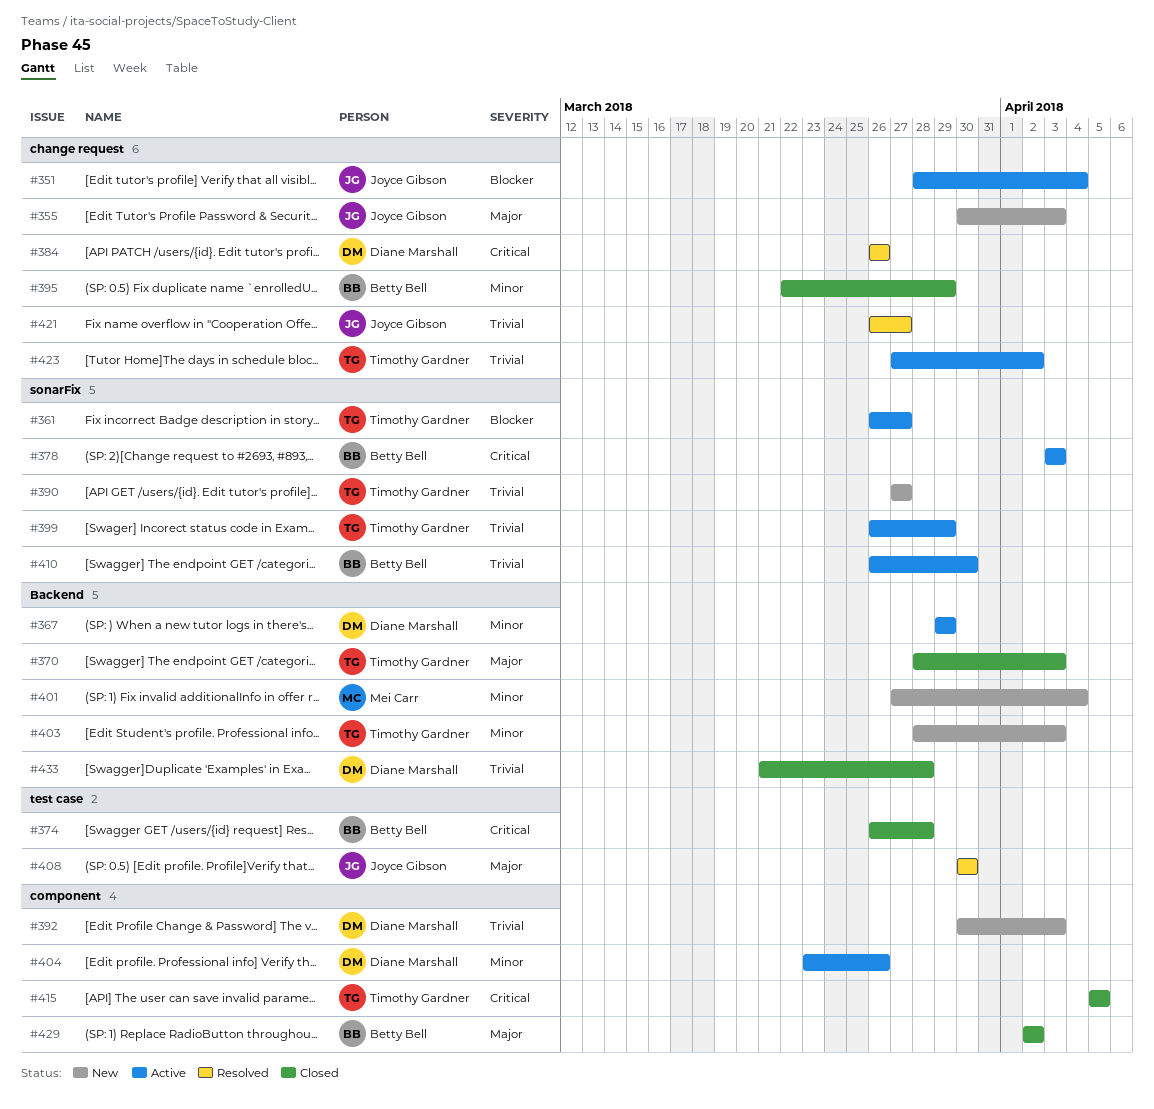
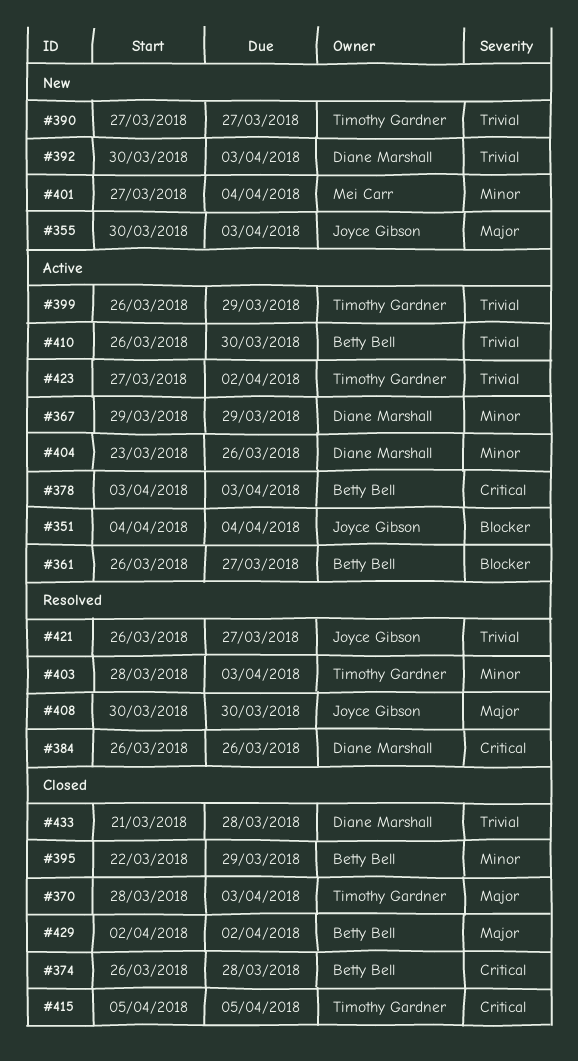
#351, start: Mar 28 -> Apr 4
#361, owner: Timothy Gardner -> Betty Bell
#403, status: New -> Resolved

